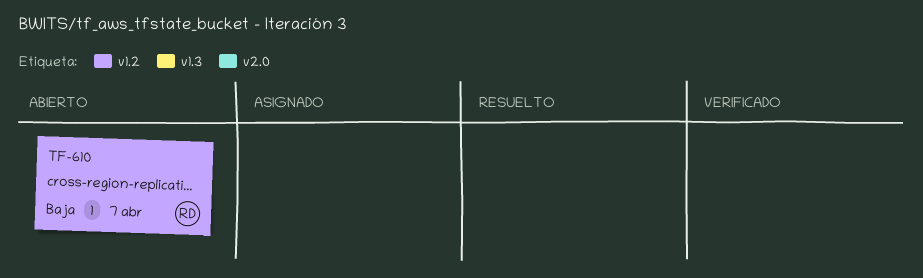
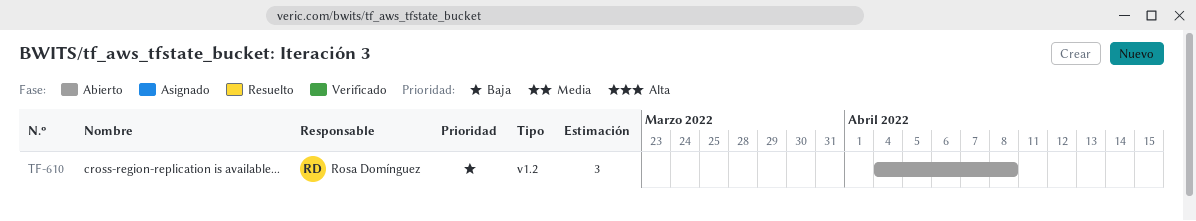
TF-610, estimate: 1 -> 3
TF-610, due: Apr 7 -> Apr 8

